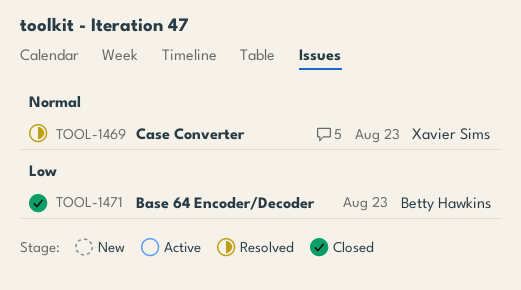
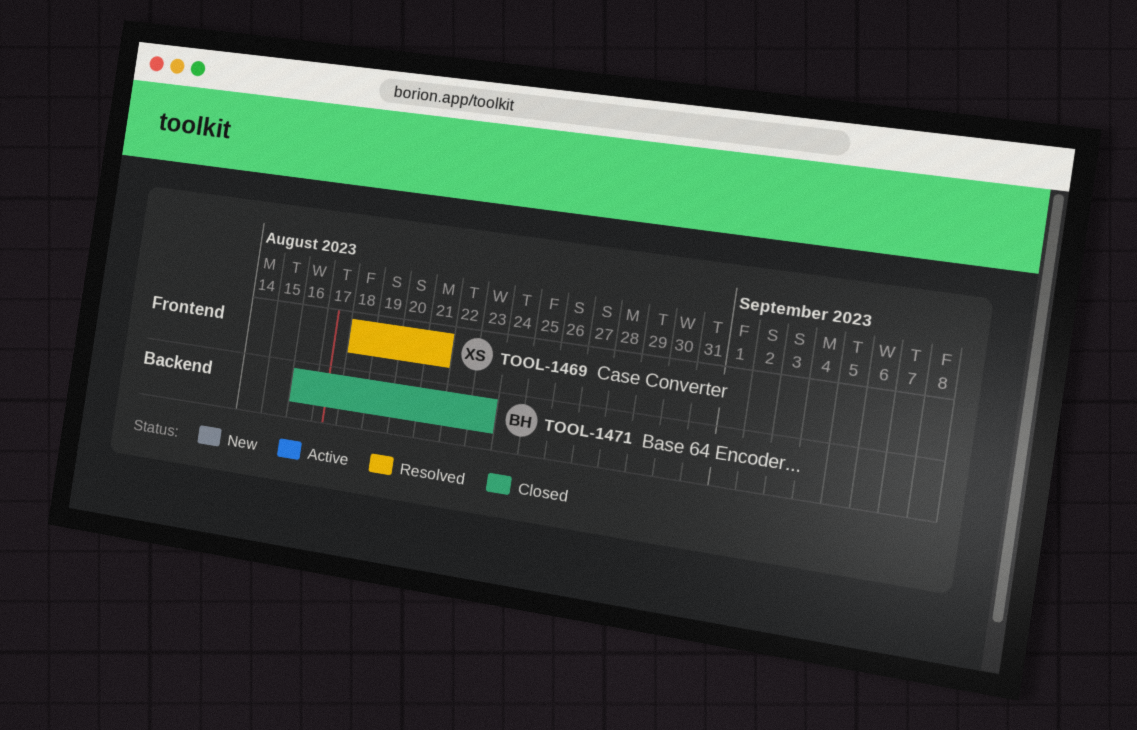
TOOL-1469, due: Aug 23 -> Aug 21

